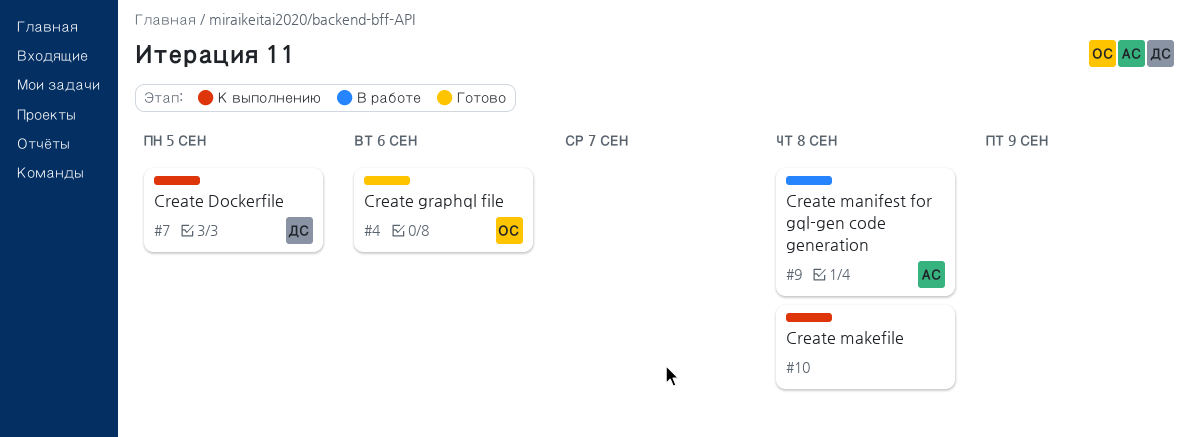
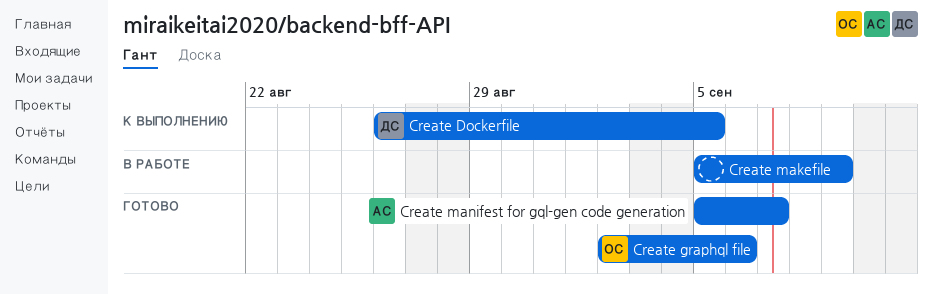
Create makefile, status: К выполнению -> В работе
Create makefile, due: Sep 8 -> Sep 9
Create manifest for gql-gen code generation, status: В работе -> Готово
Create manifest for gql-gen code generation, due: Sep 8 -> Sep 7

